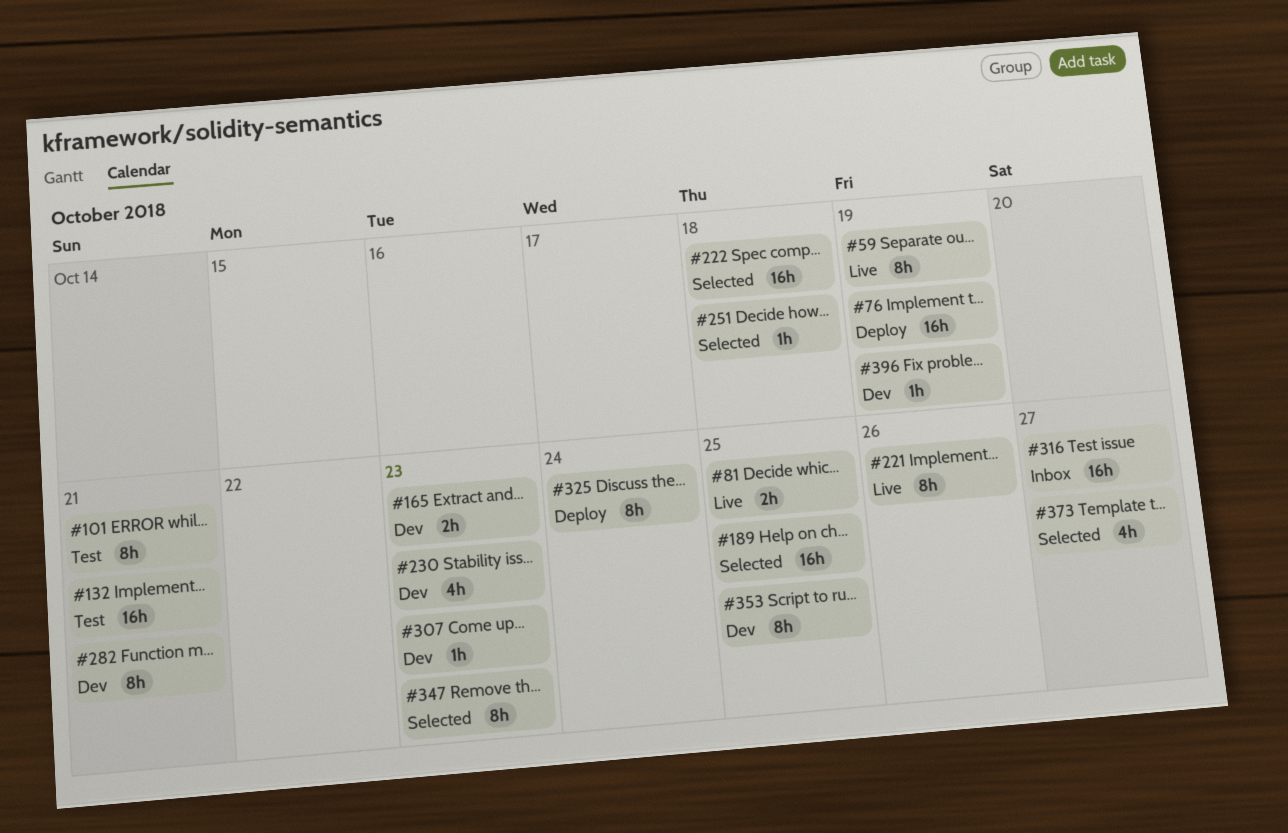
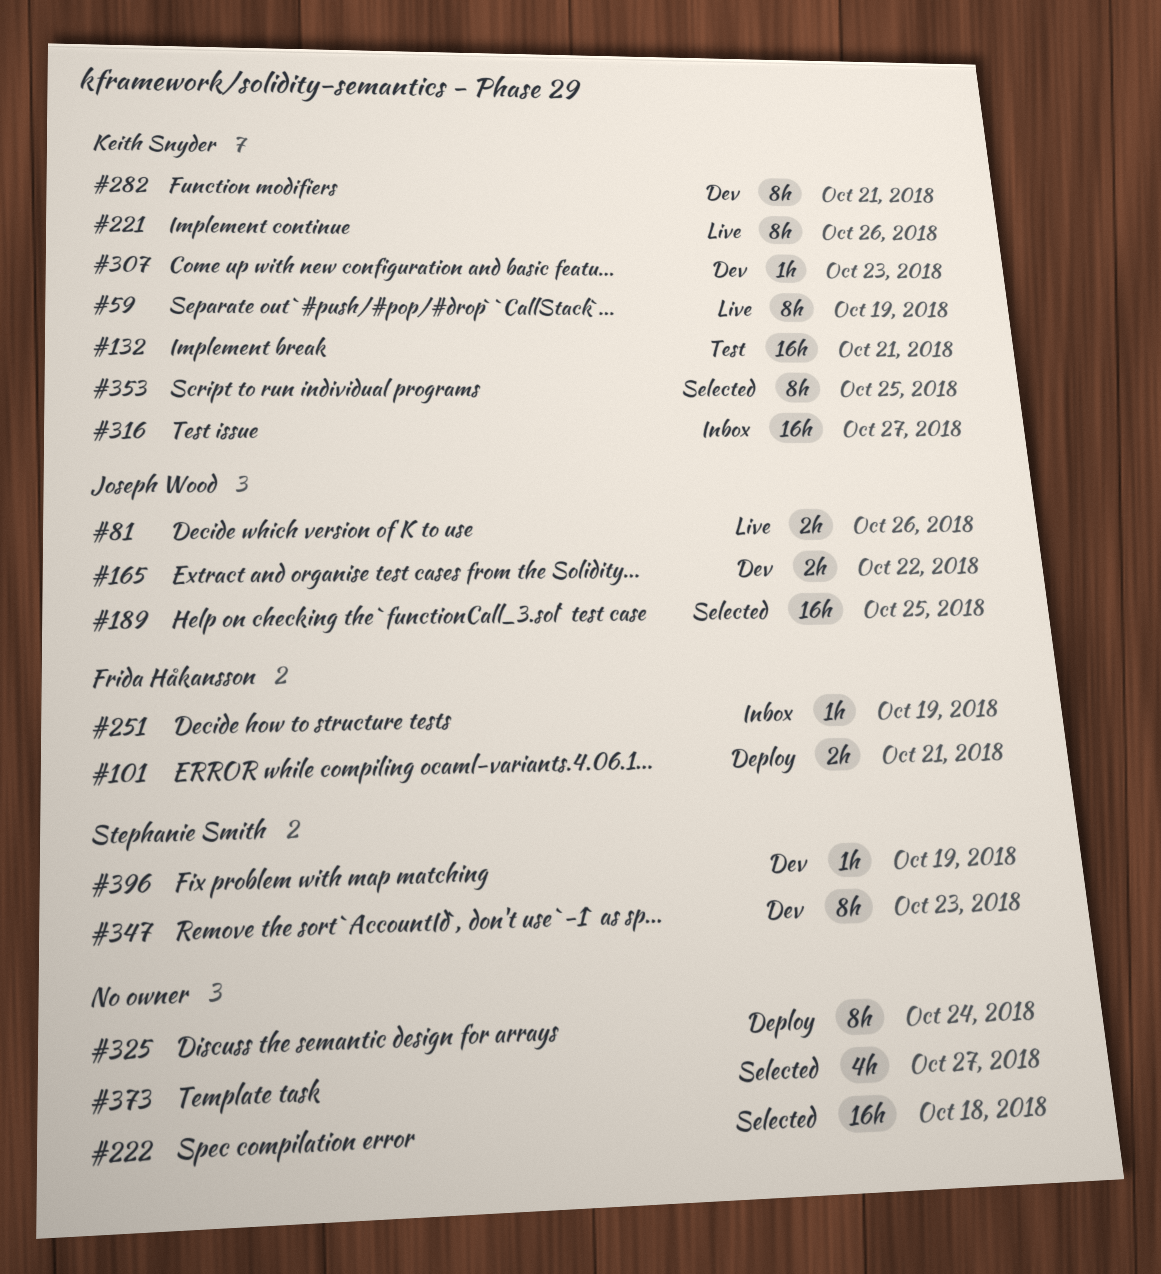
#76: present -> none
#81, due: Oct 25 -> Oct 26
#101, status: Test -> Deploy
#101, estimate: 8h -> 2h
#165, due: Oct 23 -> Oct 22
#230: present -> none
#251, status: Selected -> Inbox
#251, due: Oct 18 -> Oct 19
#347, status: Selected -> Dev
#353, status: Dev -> Selected

